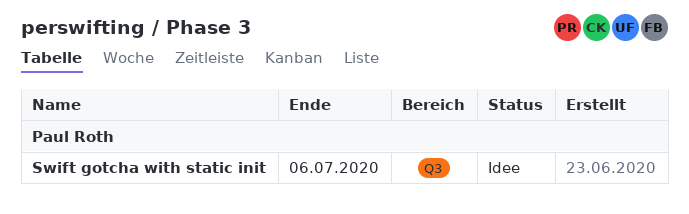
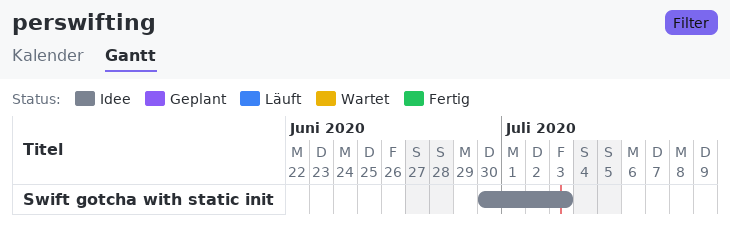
Swift gotcha with static init, due: Jul 6 -> Jul 3

